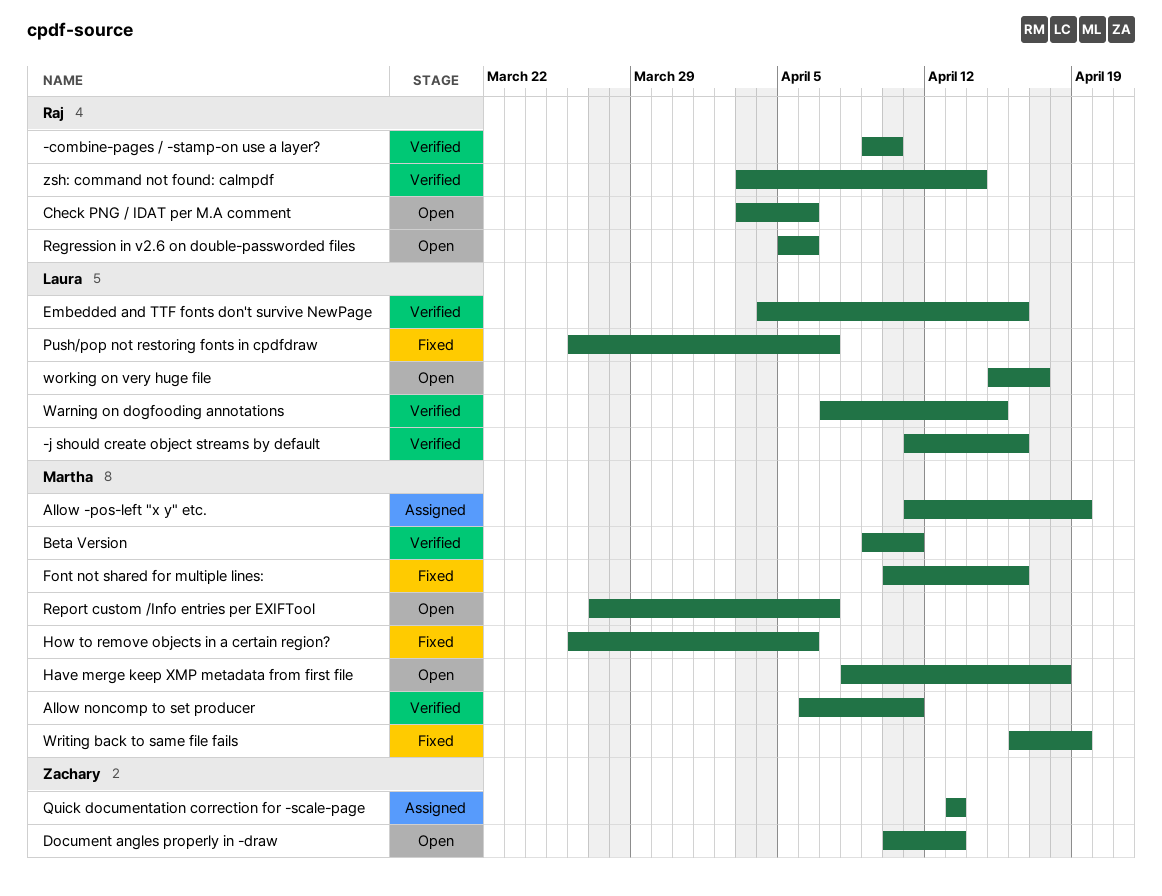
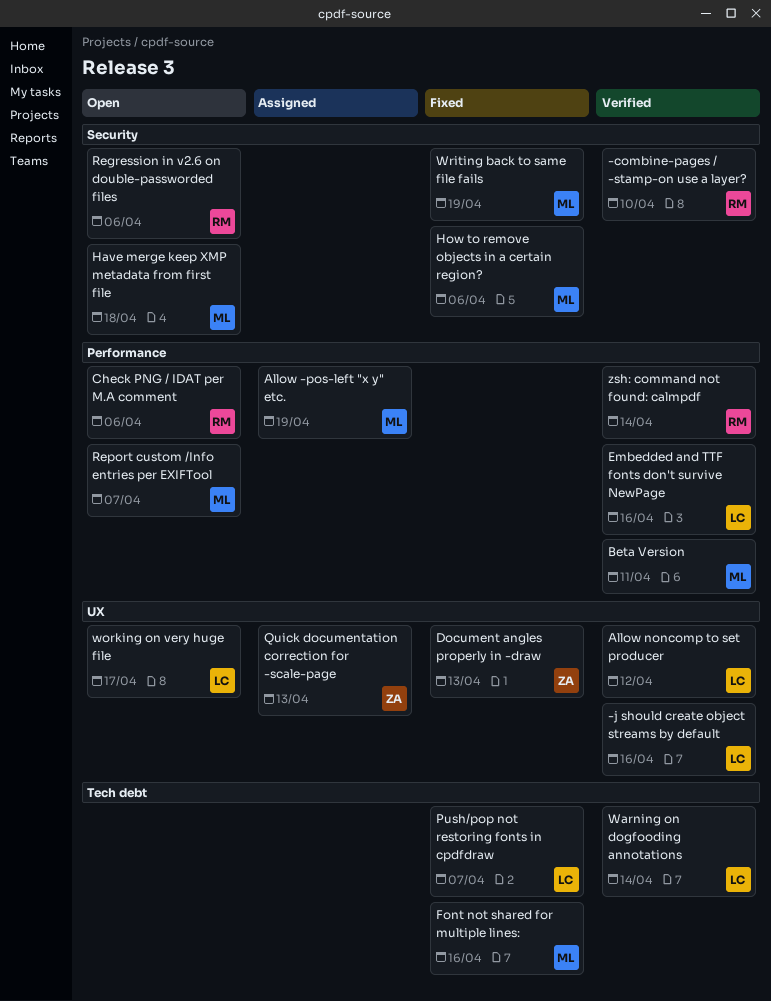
Allow noncomp to set producer, owner: Martha -> Laura
Allow noncomp to set producer, due: Apr 11 -> Apr 12
Document angles properly in -draw, status: Open -> Fixed
Warning on dogfooding annotations, due: Apr 15 -> Apr 14

